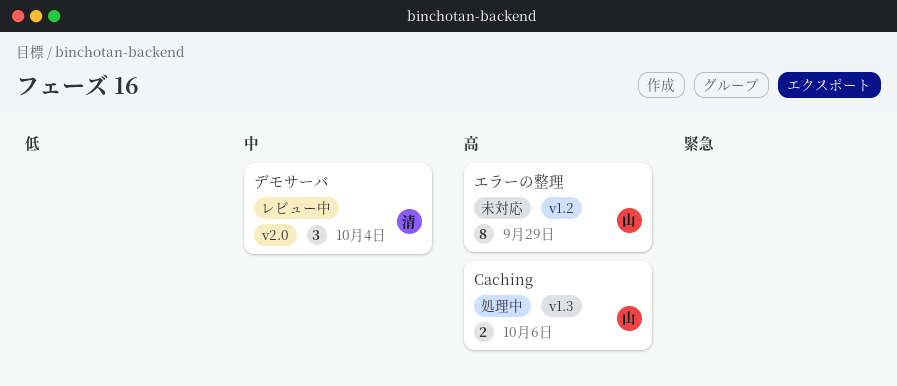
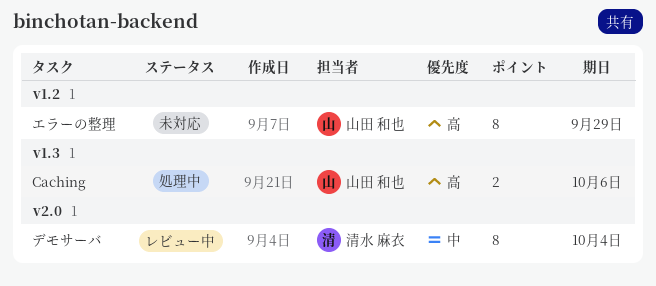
デモサーバ, estimate: 3 -> 8

